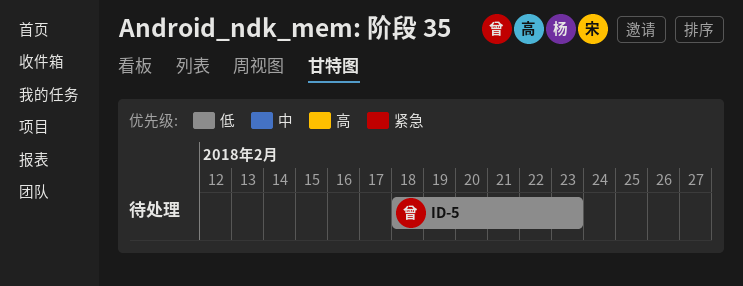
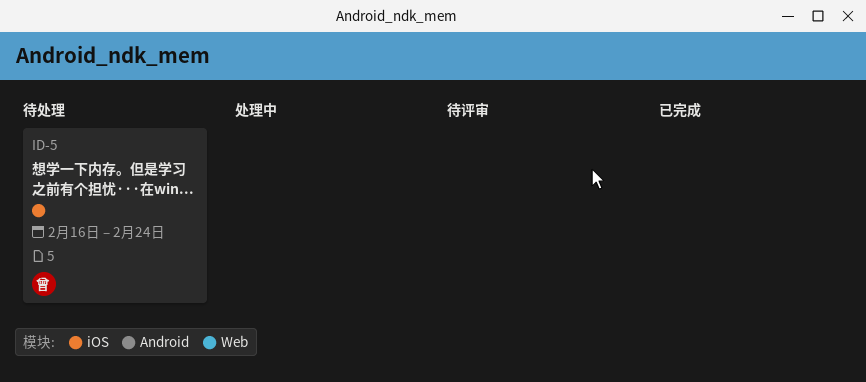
ID-5, start: Feb 18 -> Feb 16
ID-5, due: Feb 23 -> Feb 24

